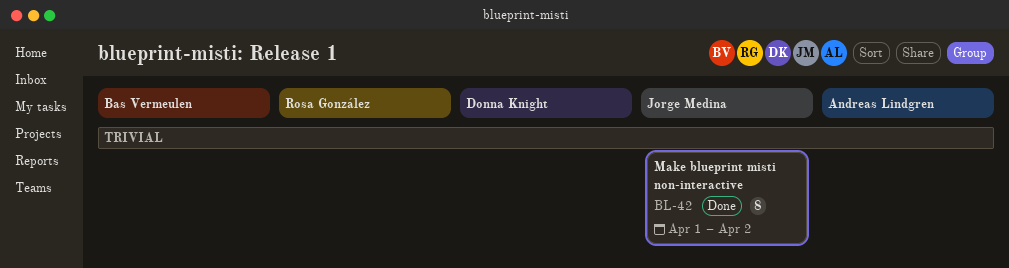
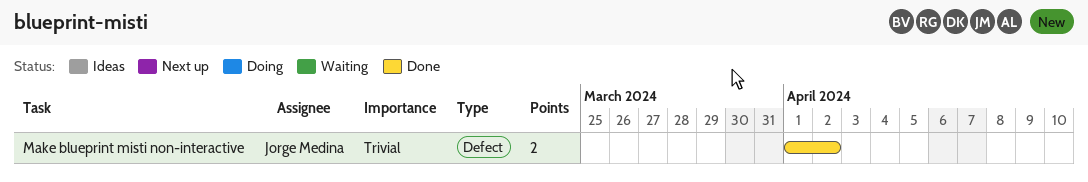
Make blueprint misti non-interactive, estimate: 8 -> 2

